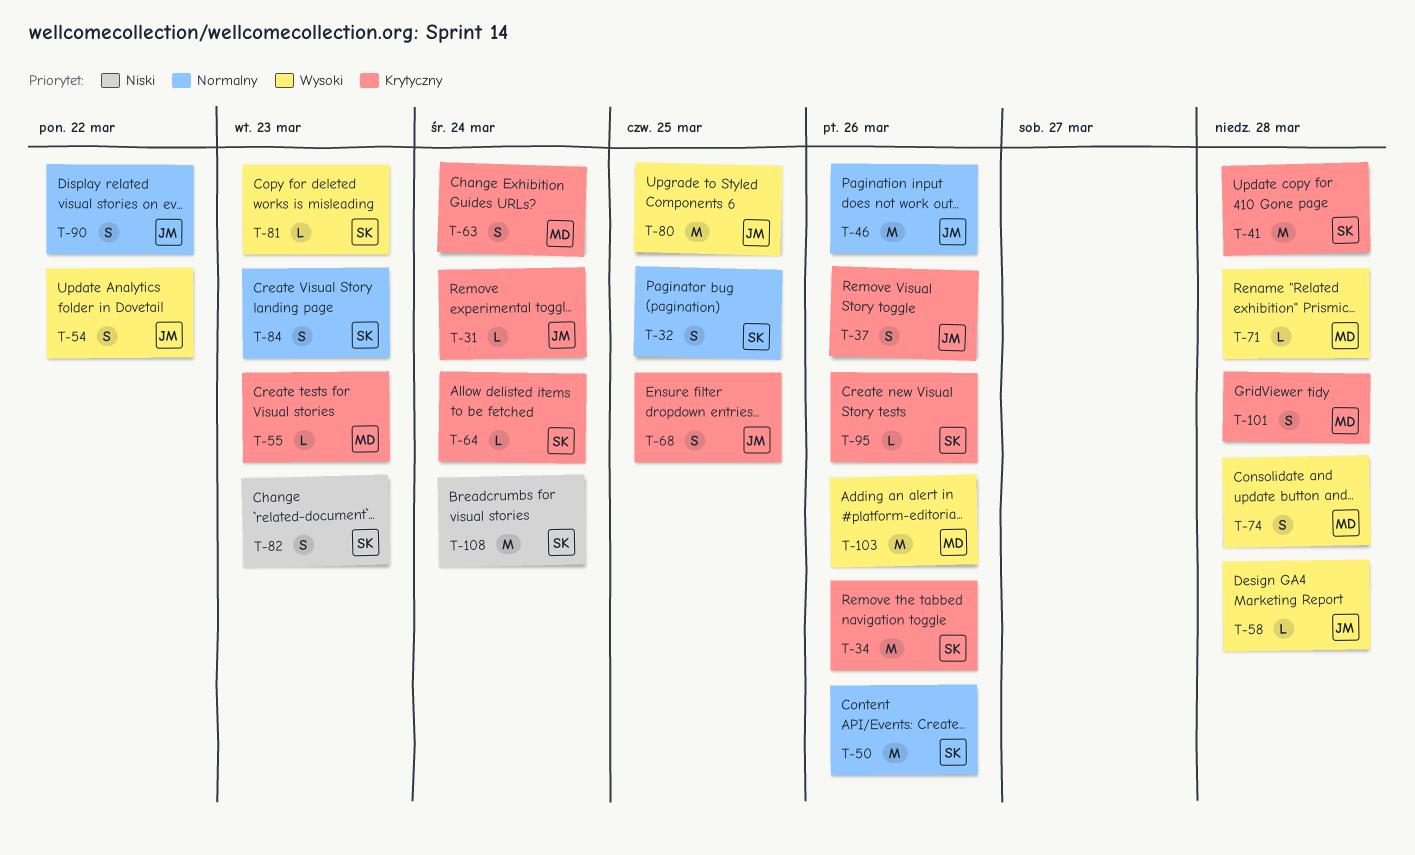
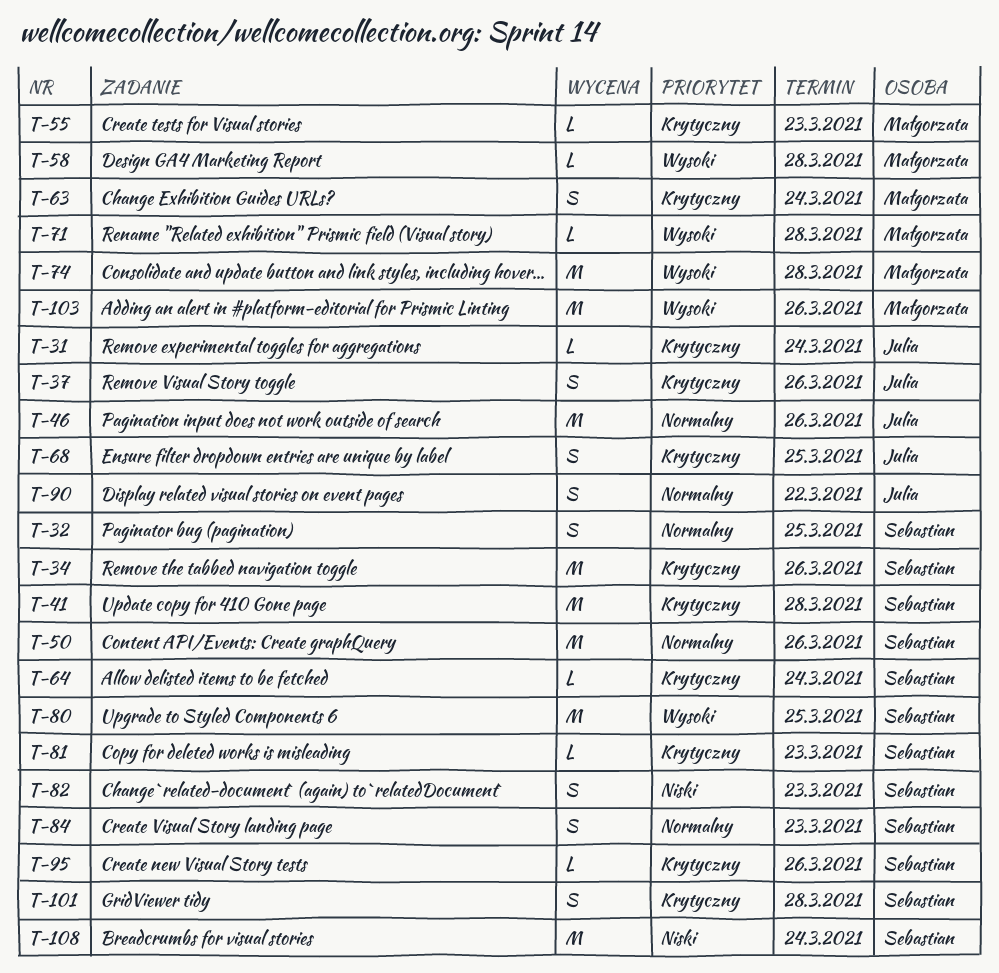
T-54: present -> none
T-58, owner: Julia -> Małgorzata
T-74, estimate: S -> M
T-80, owner: Julia -> Sebastian
T-81, priority: Wysoki -> Krytyczny
T-101, owner: Małgorzata -> Sebastian

